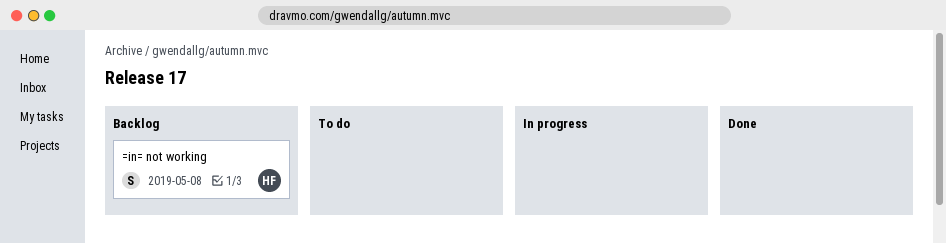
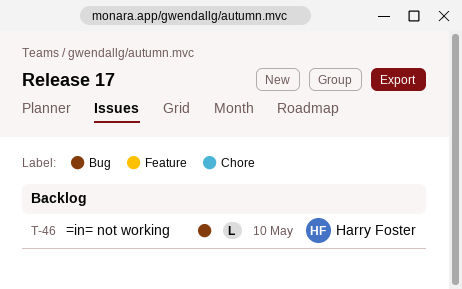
=in= not working, estimate: S -> L
=in= not working, due: May 8 -> May 10

